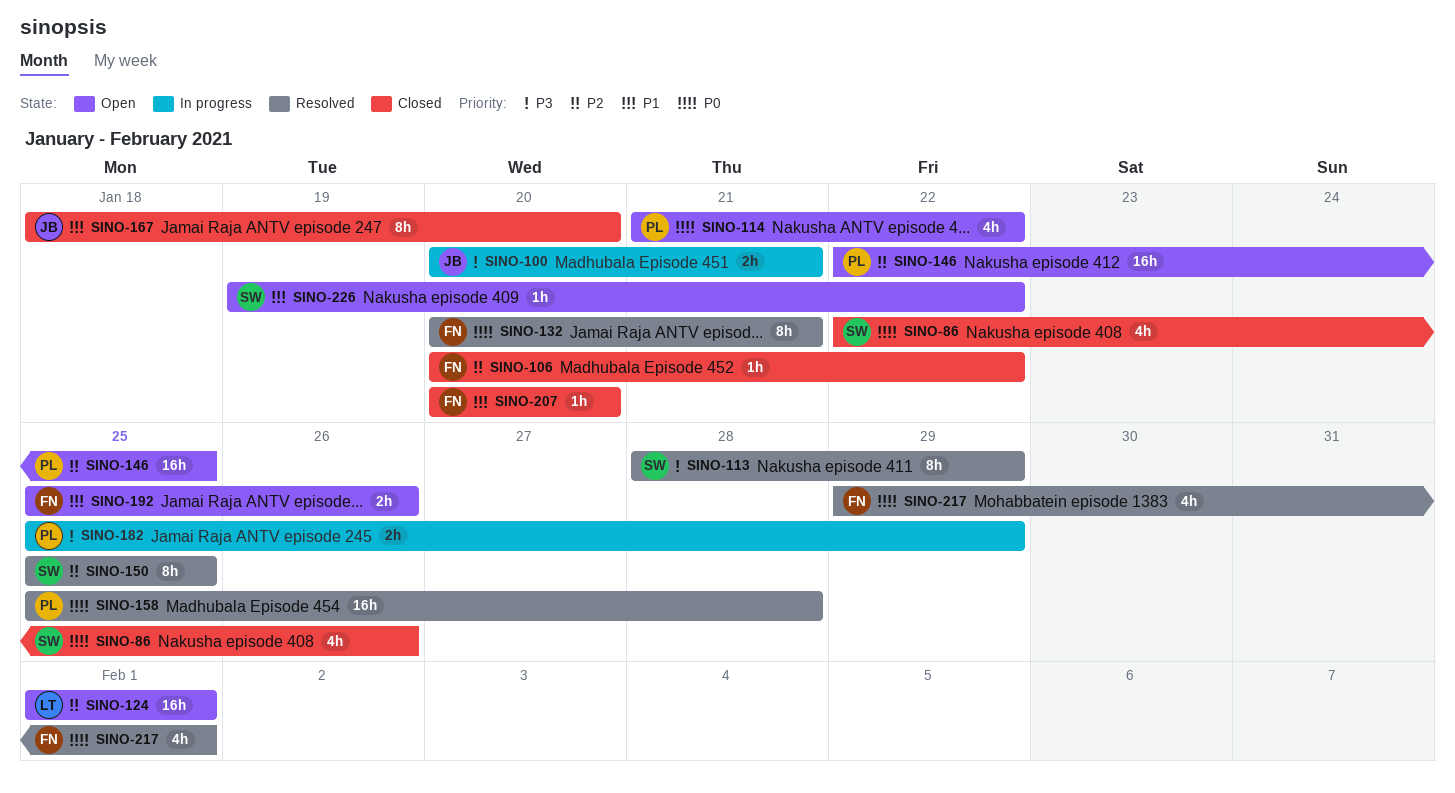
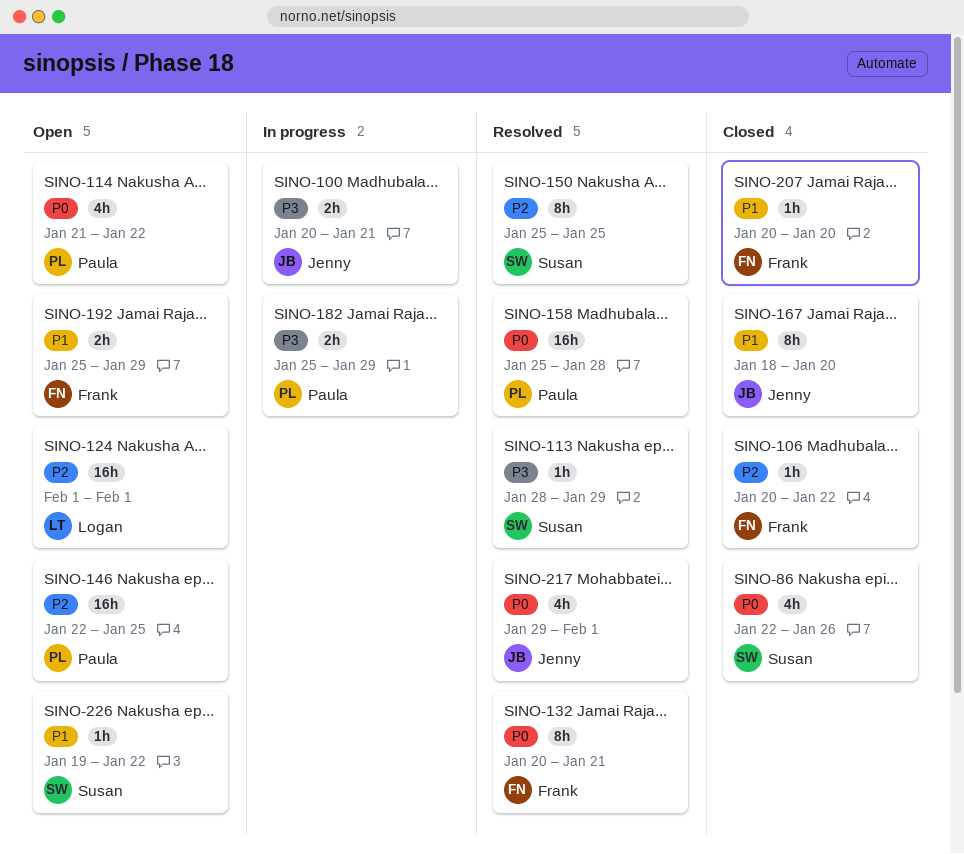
SINO-113, estimate: 8h -> 1h
SINO-192, due: Jan 26 -> Jan 29
SINO-217, owner: Frank -> Jenny

